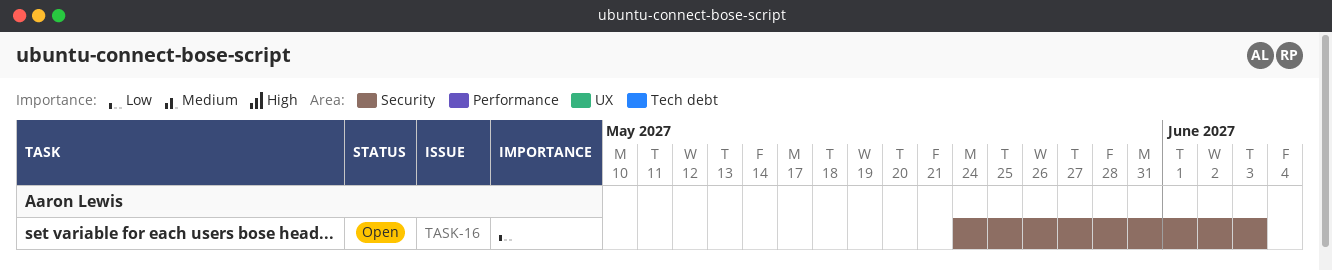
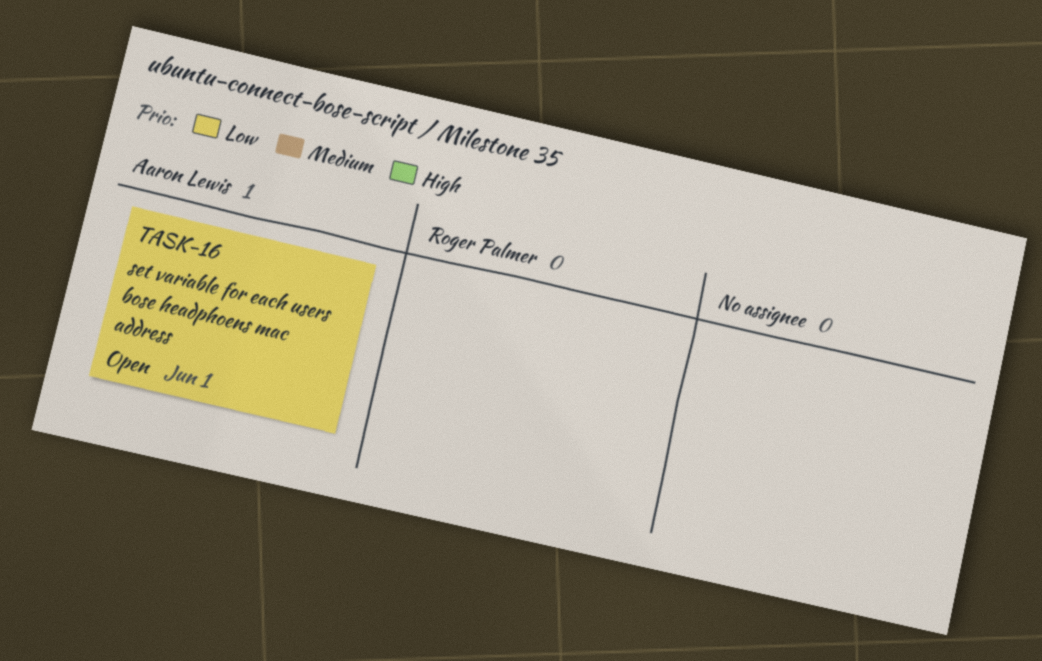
TASK-16, due: Jun 3 -> Jun 1

